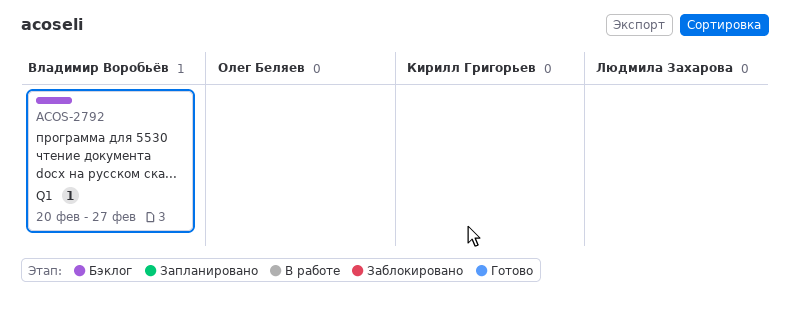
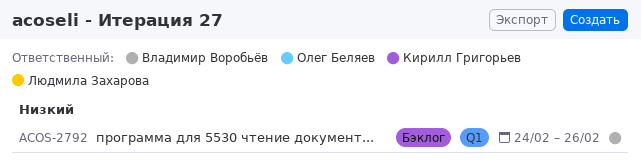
ACOS-2792, start: Feb 20 -> Feb 24
ACOS-2792, due: Feb 27 -> Feb 26

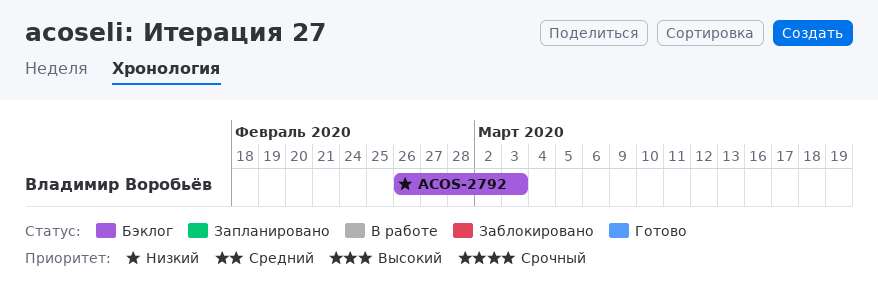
ACOS-2792, start: Feb 24 -> Feb 26
ACOS-2792, due: Feb 26 -> Mar 3

